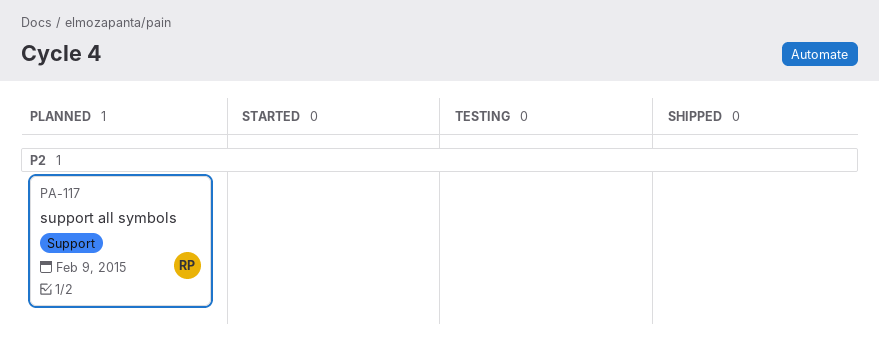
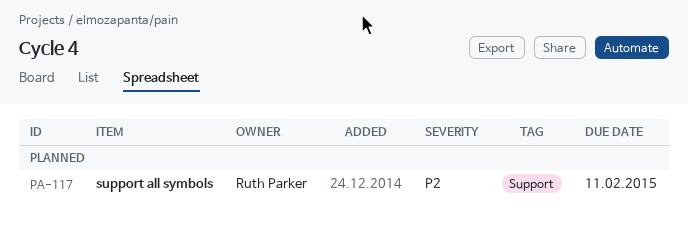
PA-117, due: Feb 9 -> Feb 11

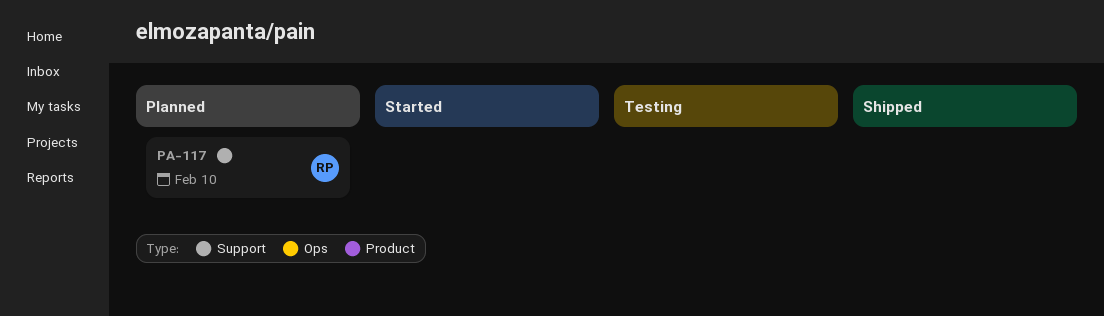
PA-117, due: Feb 11 -> Feb 10

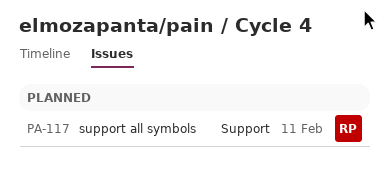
PA-117, due: Feb 10 -> Feb 11

